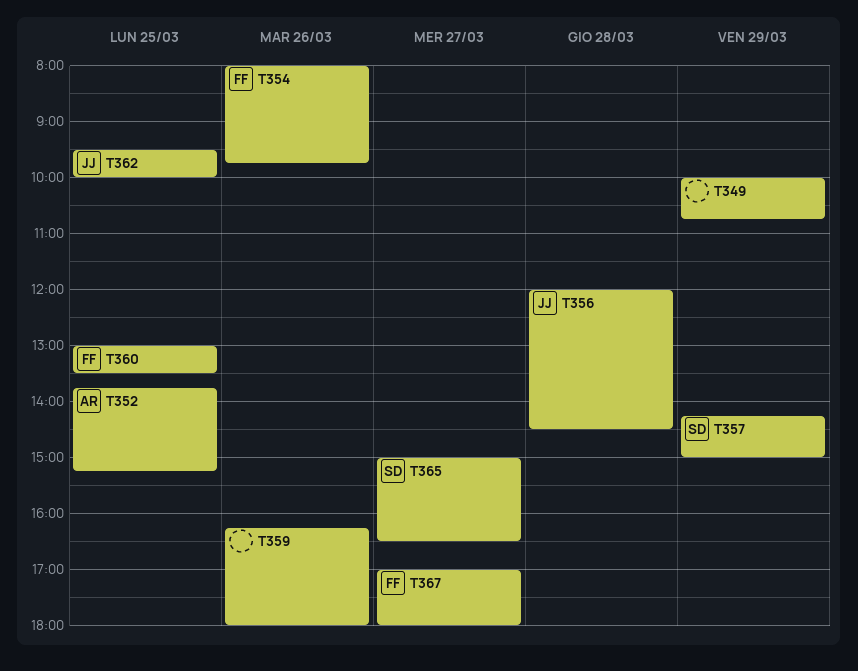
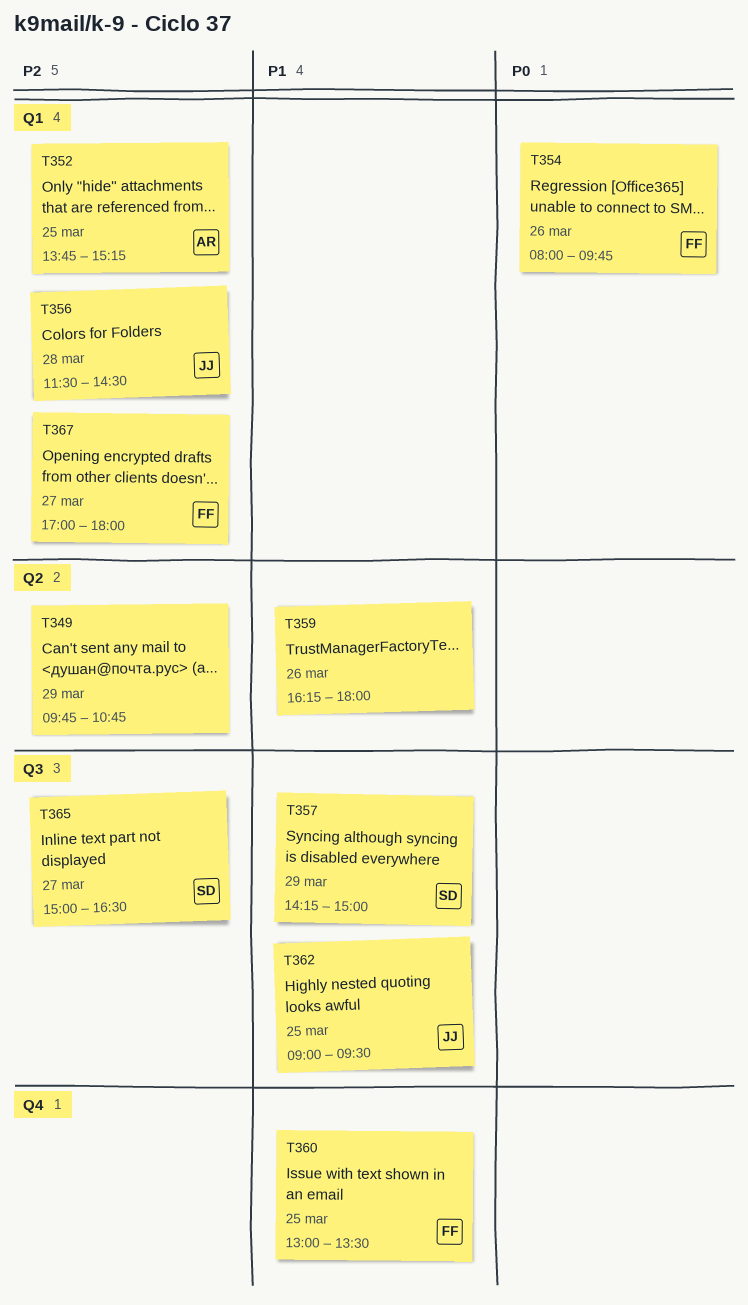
T349, begins: 10:00 -> 09:45
T356, begins: 12:00 -> 11:30
T362, begins: 09:30 -> 09:00
T362, ends: 10:00 -> 09:30

